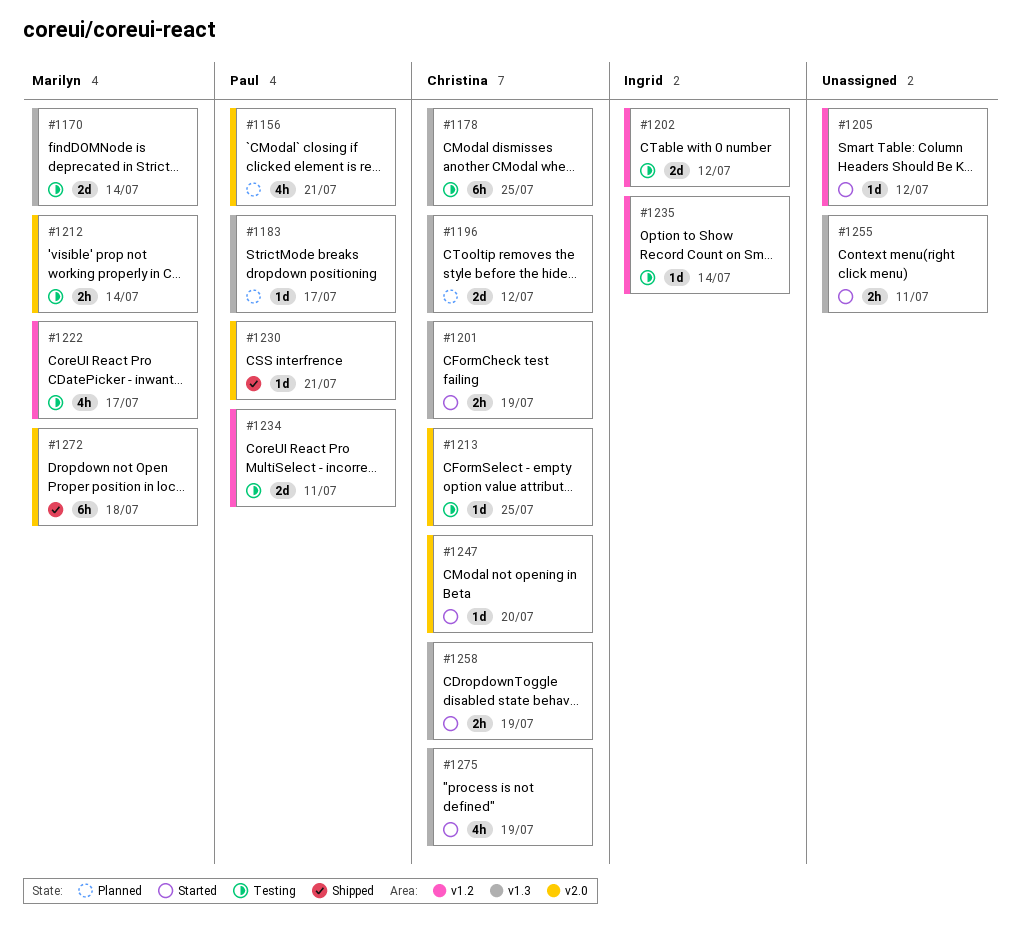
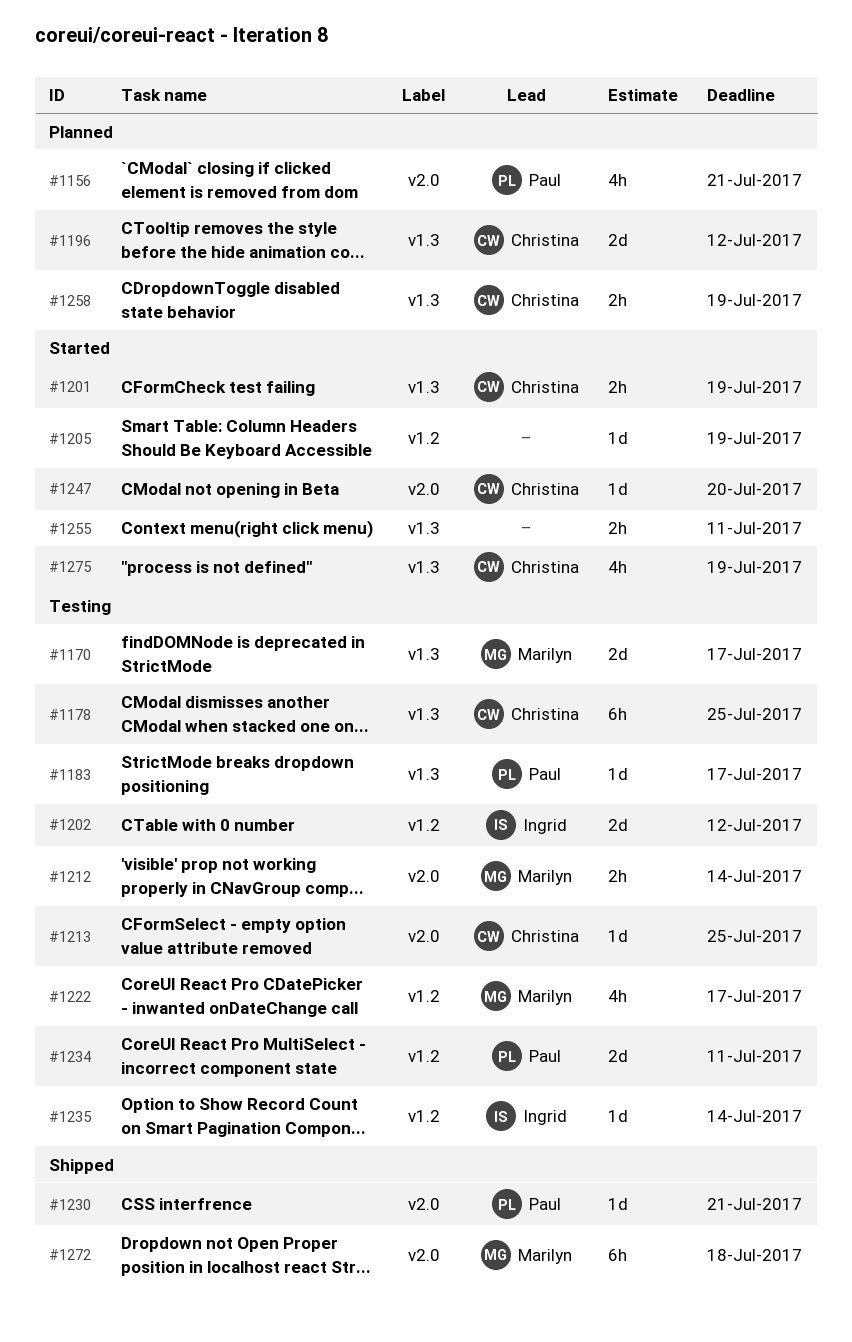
#1170, due: Jul 14 -> Jul 17
#1183, status: Planned -> Testing
#1205, due: Jul 12 -> Jul 19
#1258, status: Started -> Planned

